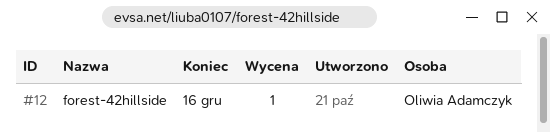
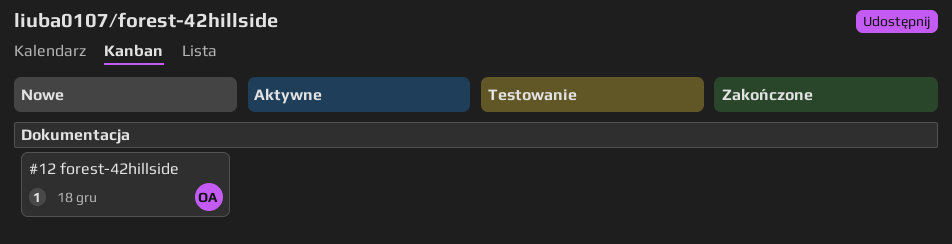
#12, due: Dec 16 -> Dec 18

